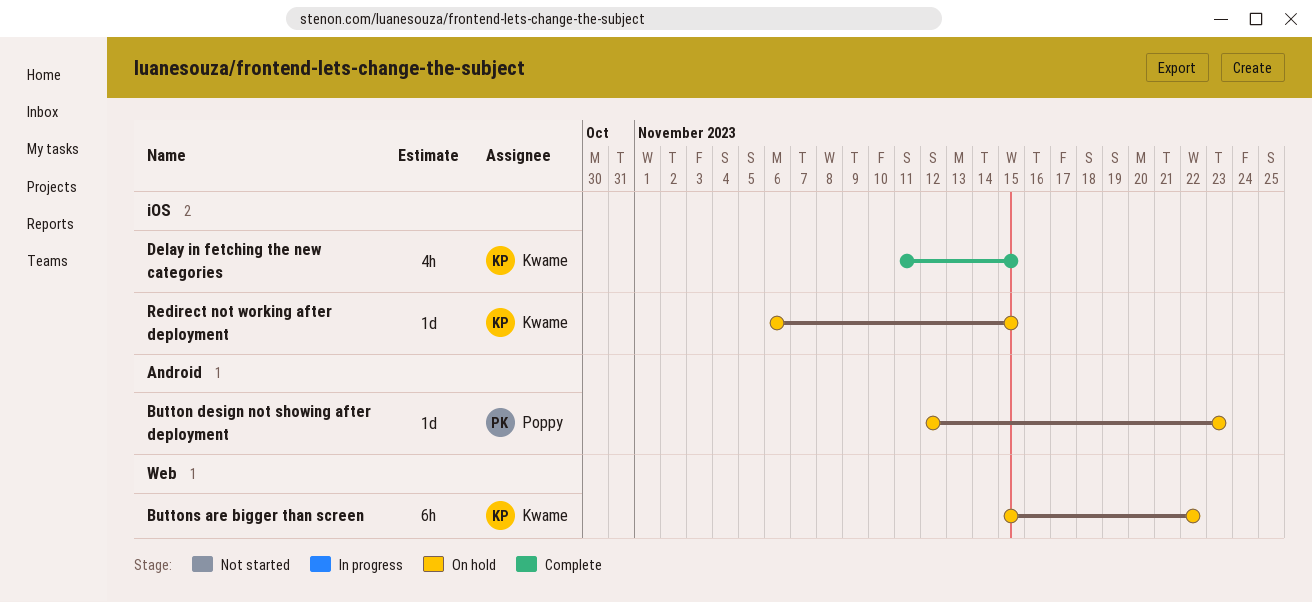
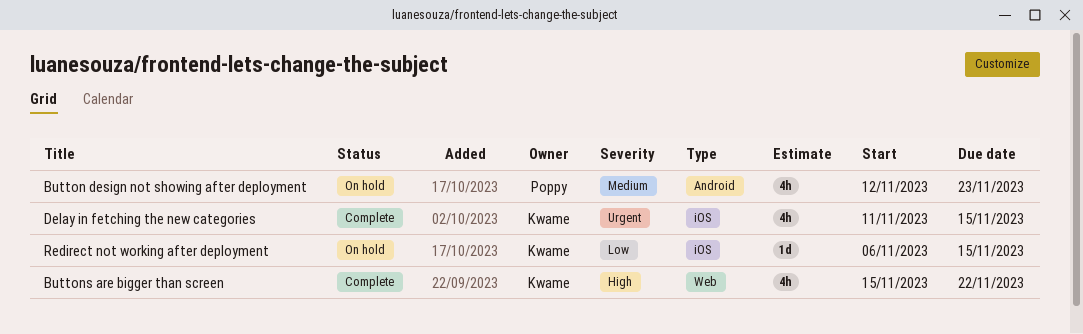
Button design not showing after deployment, estimate: 1d -> 4h
Buttons are bigger than screen, status: On hold -> Complete
Buttons are bigger than screen, estimate: 6h -> 4h

